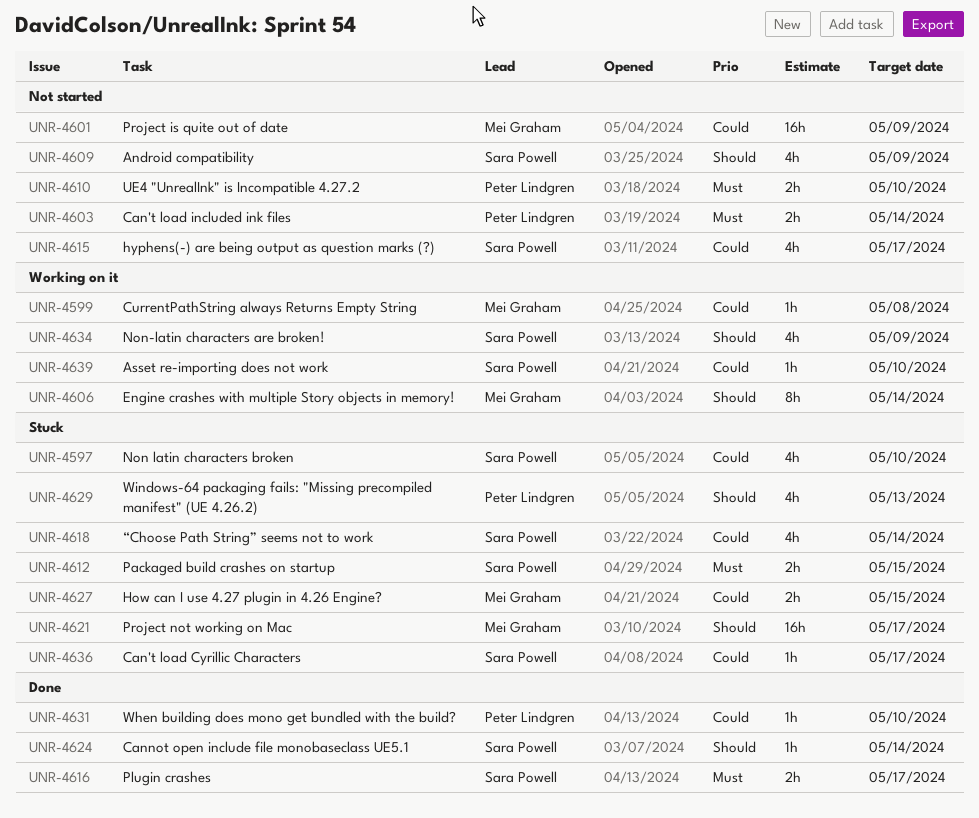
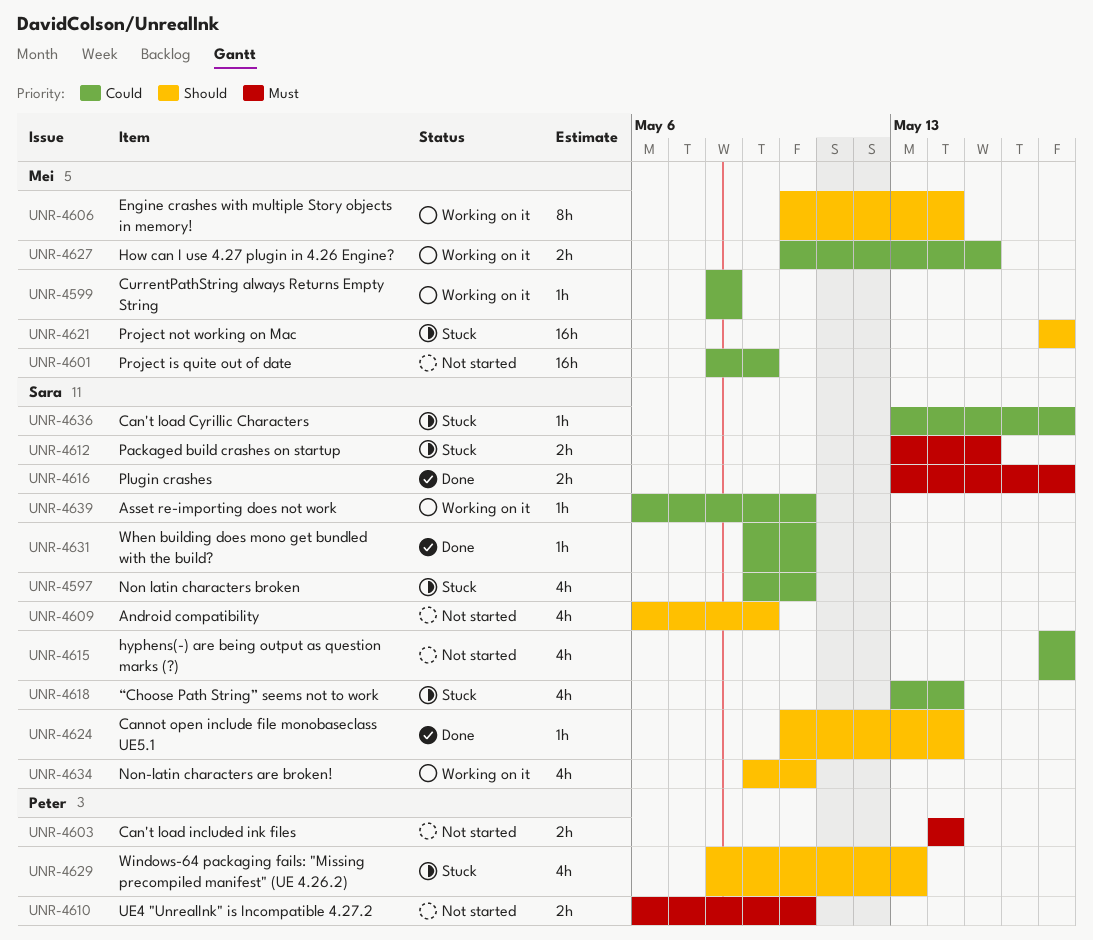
UNR-4627, status: Stuck -> Working on it
UNR-4631, owner: Peter Lindgren -> Sara Powell
UNR-4634, due: May 9 -> May 10

